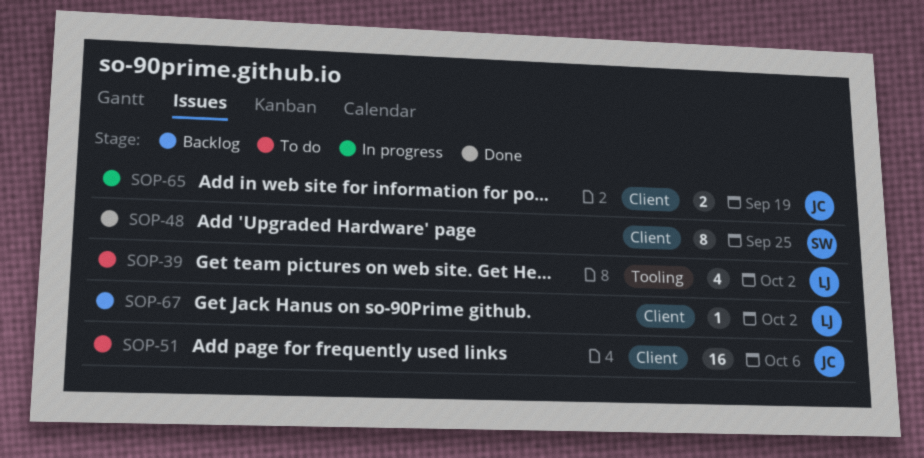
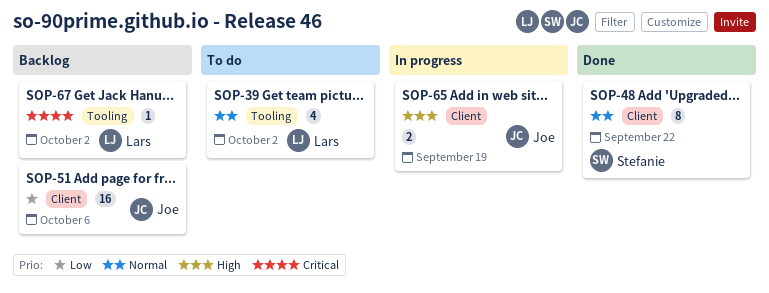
SOP-48, due: Sep 25 -> Sep 22
SOP-51, status: To do -> Backlog
SOP-67, label: Client -> Tooling

